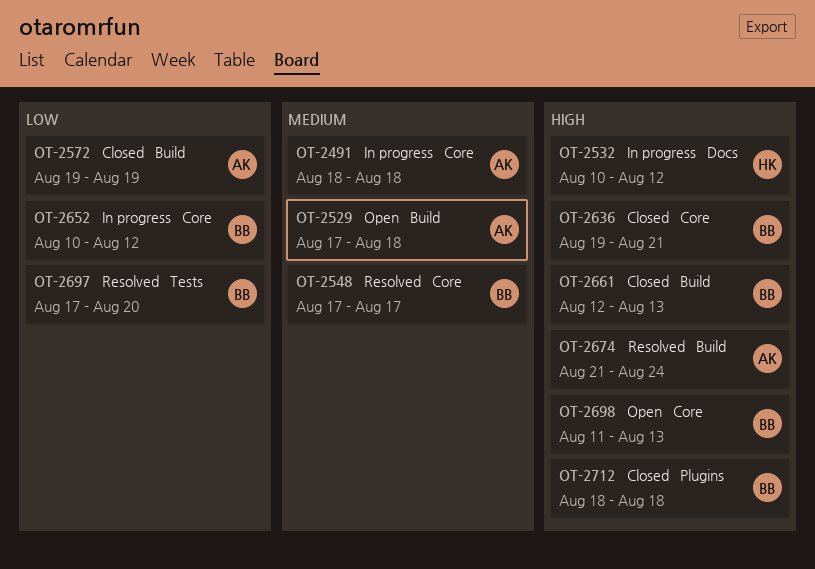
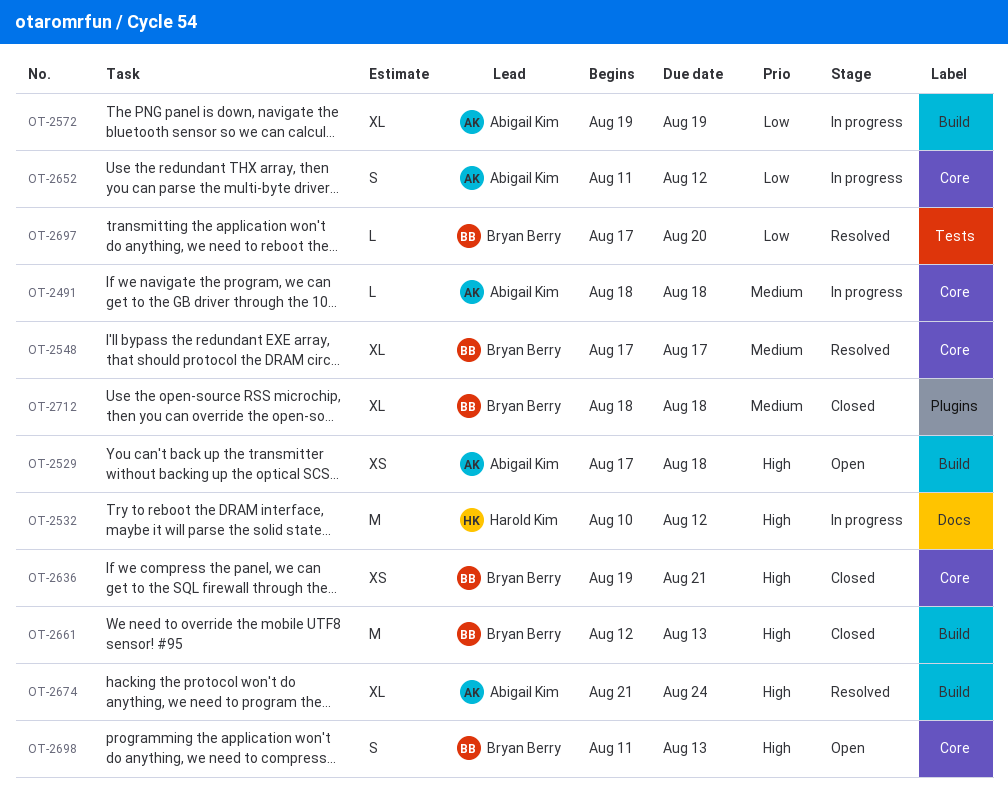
OT-2529, priority: Medium -> High
OT-2572, status: Closed -> In progress
OT-2652, owner: Bryan Berry -> Abigail Kim
OT-2652, start: Aug 10 -> Aug 11
OT-2712, priority: High -> Medium

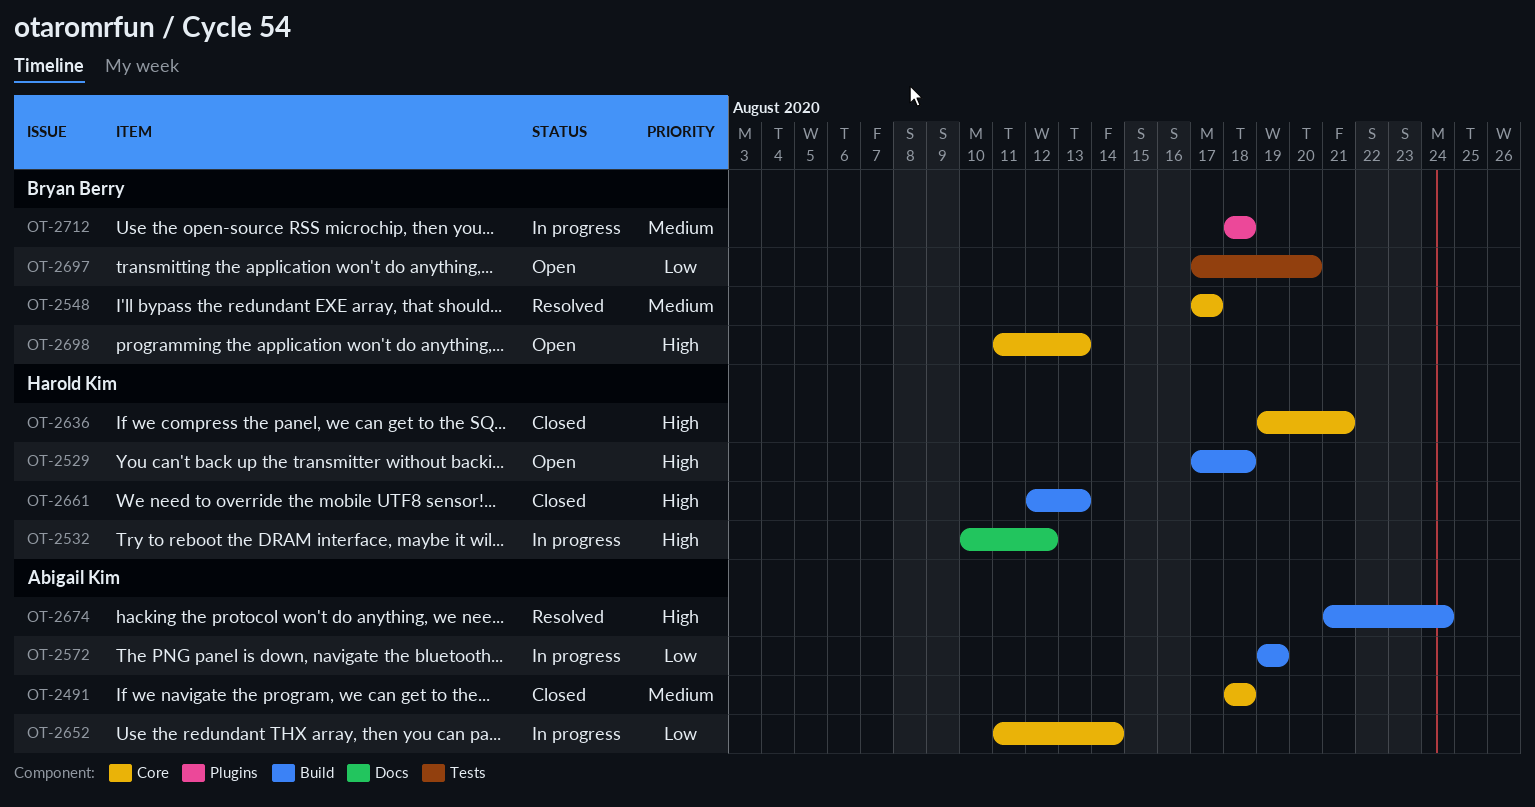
OT-2491, status: In progress -> Closed
OT-2529, owner: Abigail Kim -> Harold Kim
OT-2636, owner: Bryan Berry -> Harold Kim
OT-2652, due: Aug 12 -> Aug 14
OT-2661, owner: Bryan Berry -> Harold Kim
OT-2697, status: Resolved -> Open
OT-2712, status: Closed -> In progress

